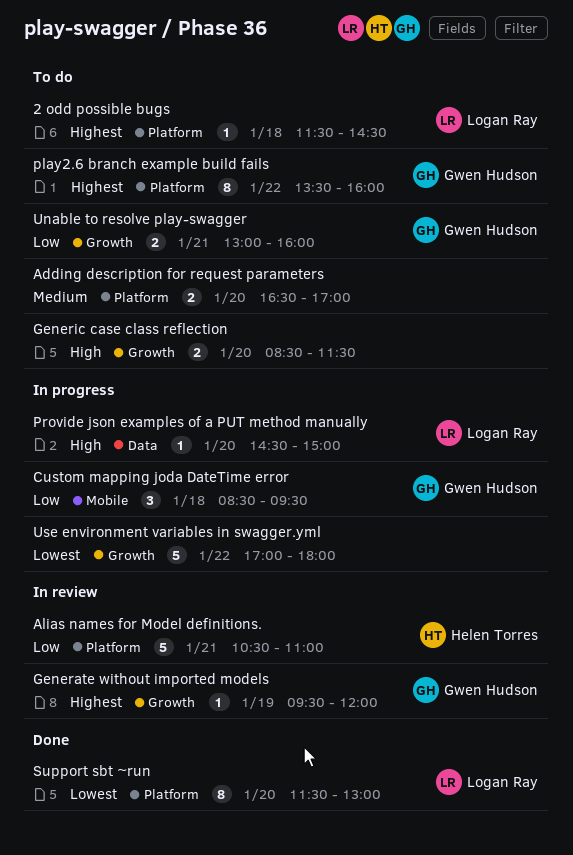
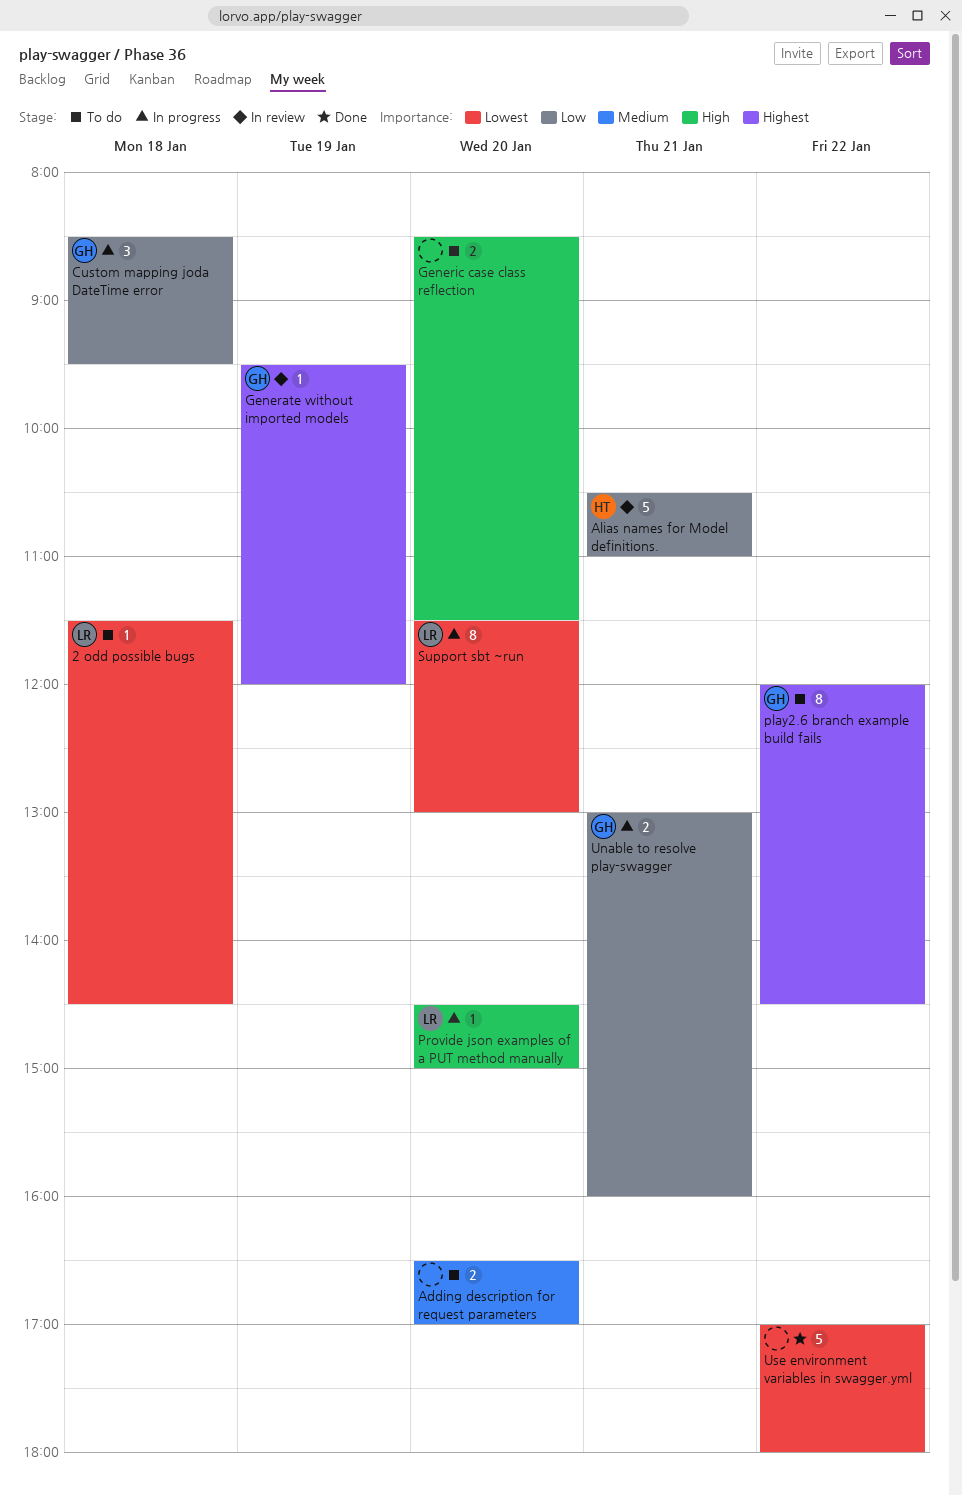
2 odd possible bugs, priority: Highest -> Lowest
play2.6 branch example build fails, begins: 13:30 -> 12:00
play2.6 branch example build fails, ends: 16:00 -> 14:30
Support sbt ~run, status: Done -> In progress
Unable to resolve play-swagger, status: To do -> In progress
Use environment variables in swagger.yml, status: In progress -> Done

